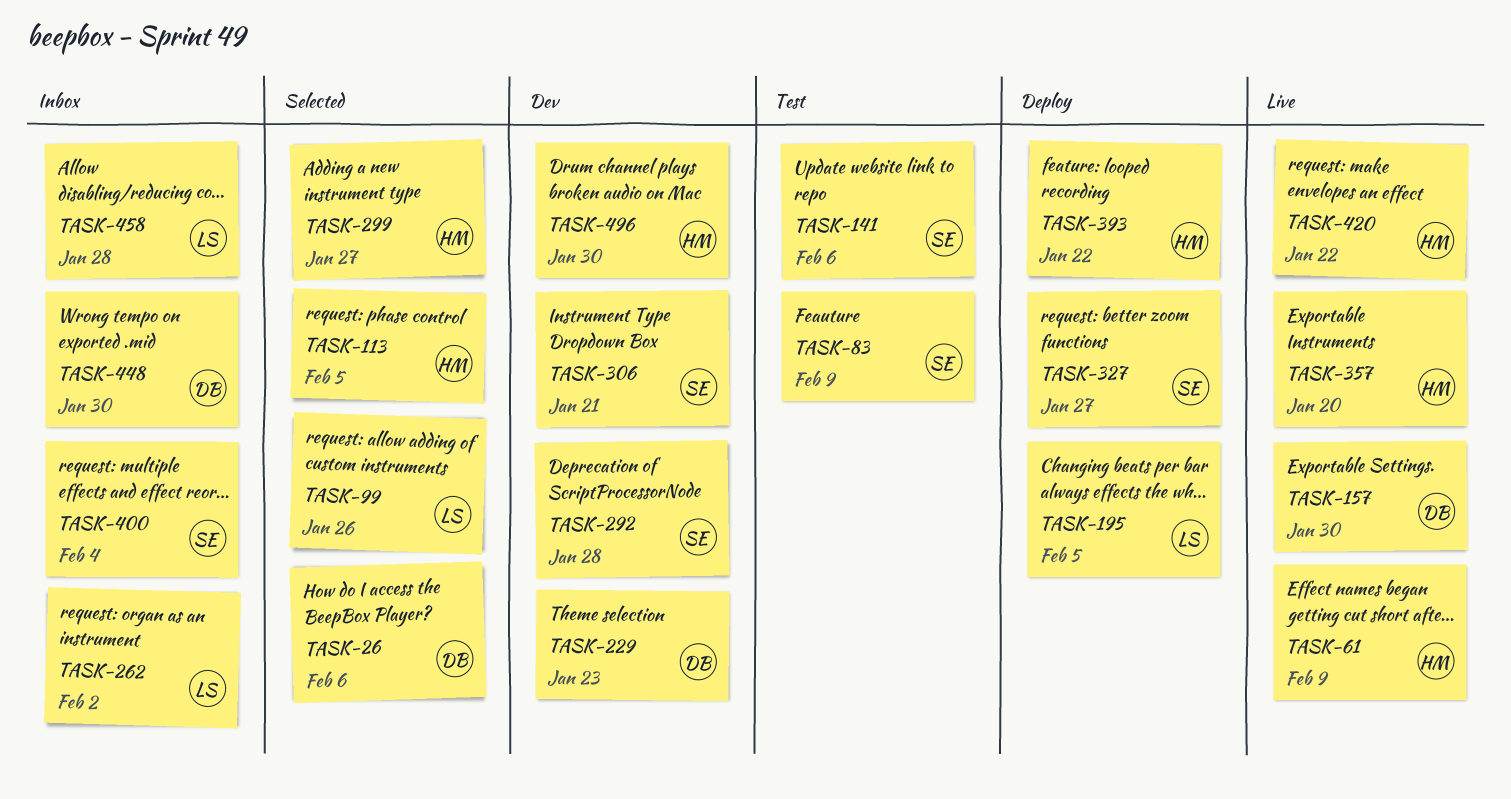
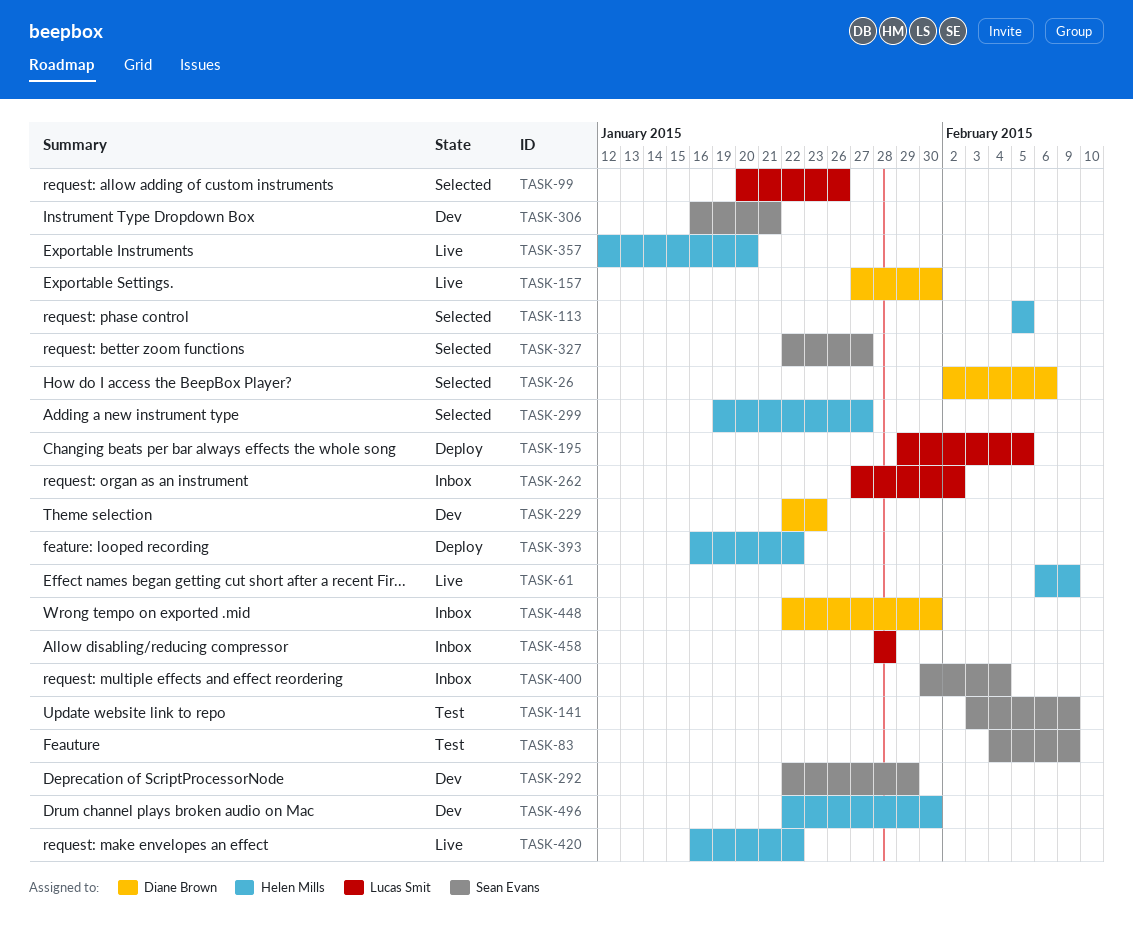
TASK-141, due: Feb 6 -> Feb 9
TASK-292, due: Jan 28 -> Jan 29
TASK-327, status: Deploy -> Selected

